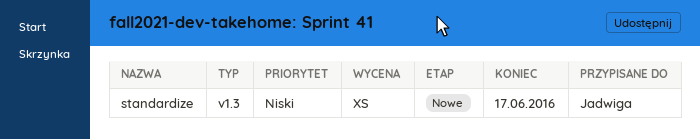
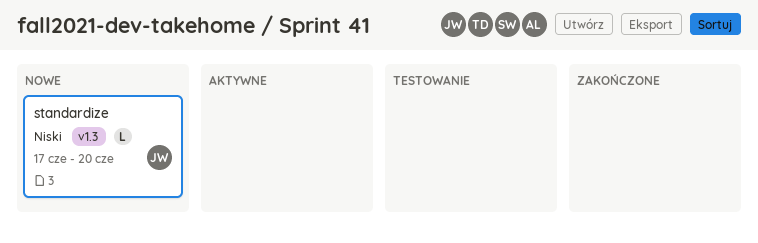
standardize, estimate: XS -> L
standardize, due: Jun 17 -> Jun 20

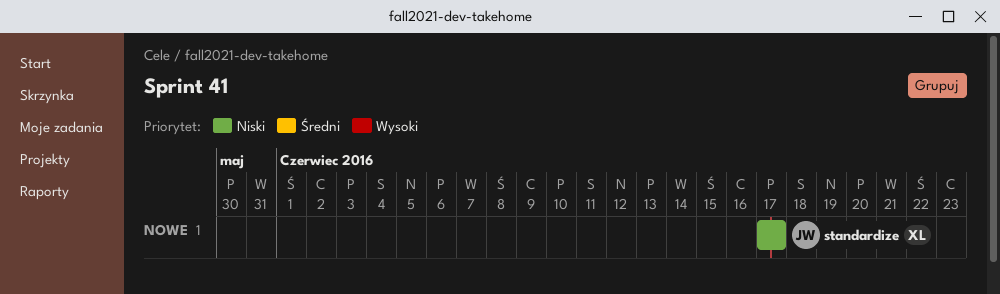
standardize, estimate: L -> XL
standardize, due: Jun 20 -> Jun 17

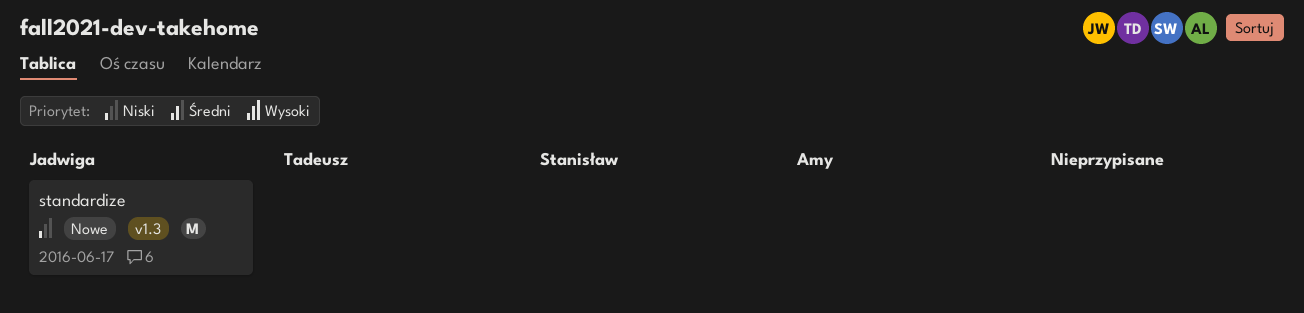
standardize, estimate: XL -> M

